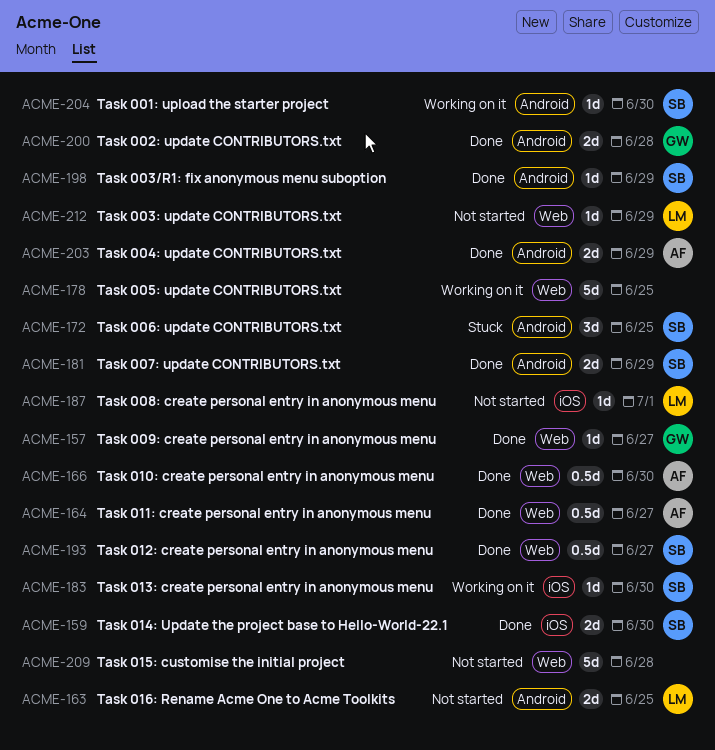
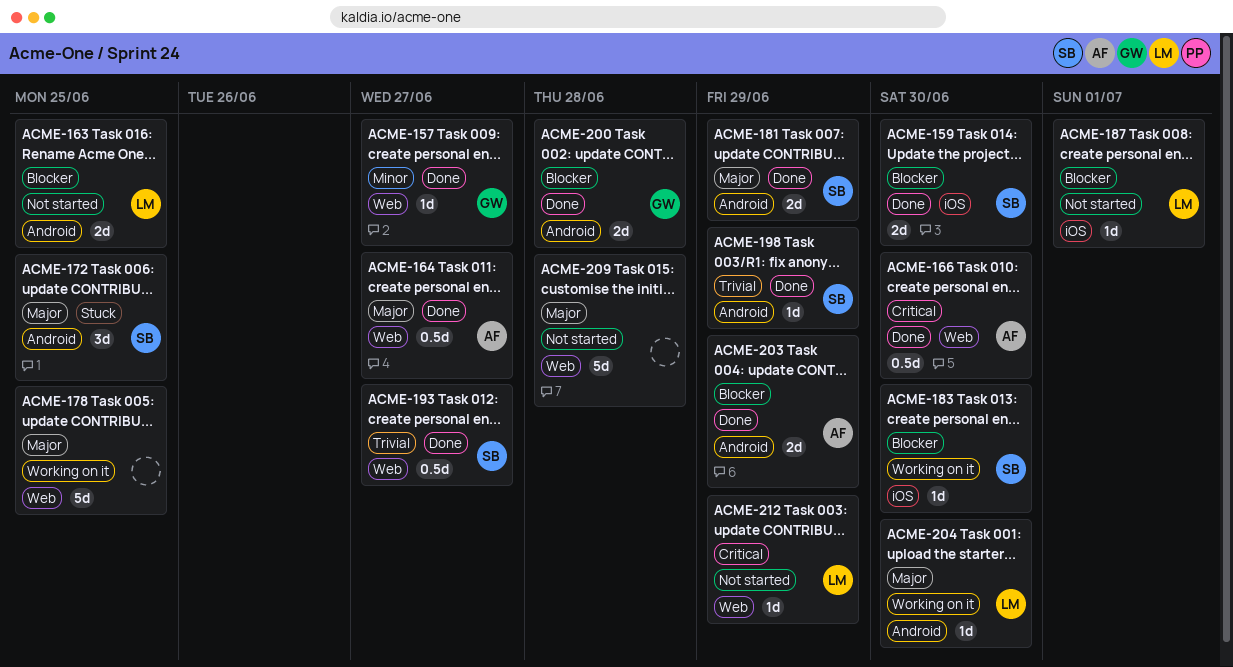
ACME-204, owner: SB -> LM

